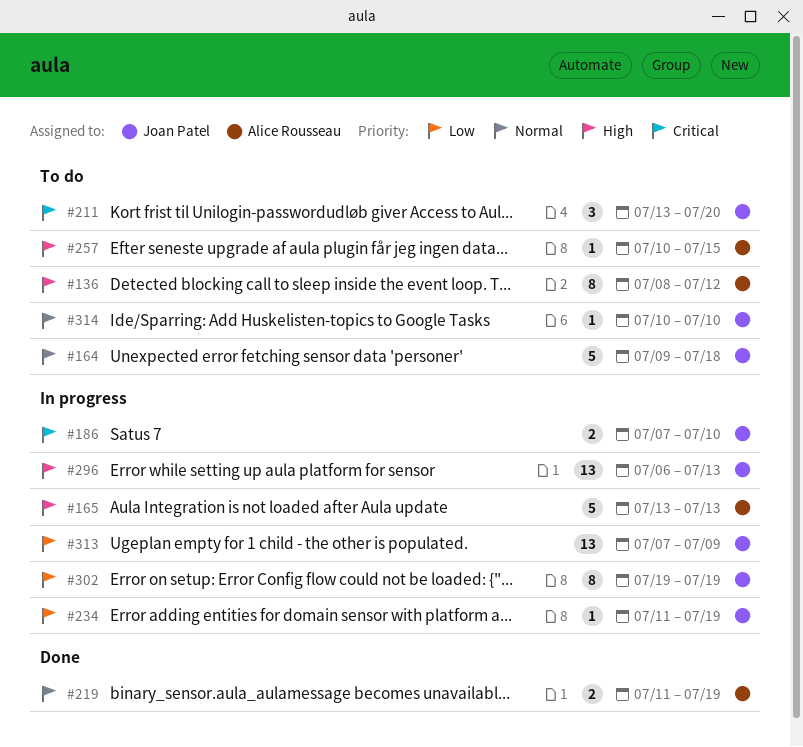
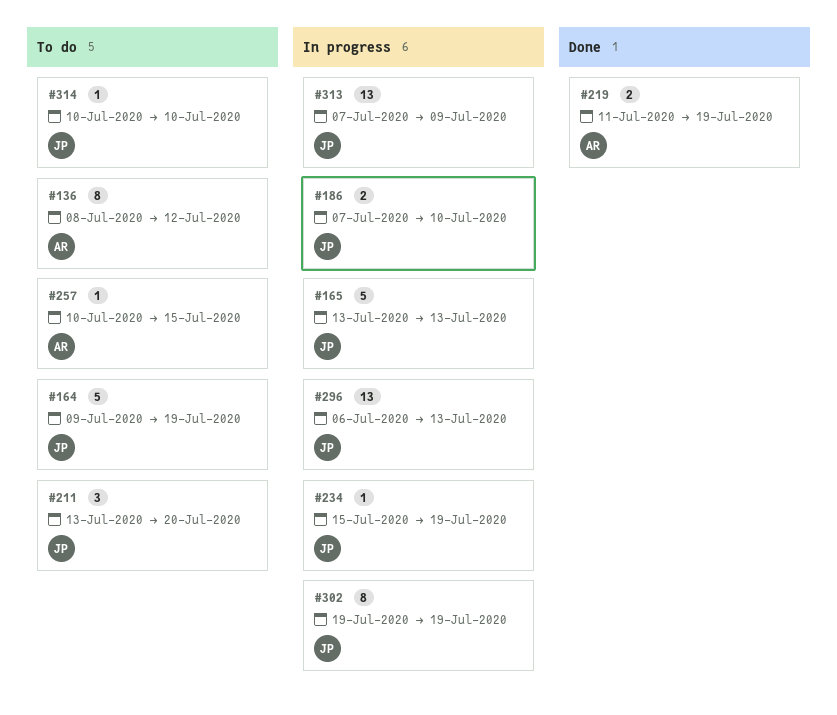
#164, due: Jul 18 -> Jul 19
#165, owner: Alice Rousseau -> Joan Patel
#234, start: Jul 11 -> Jul 15

